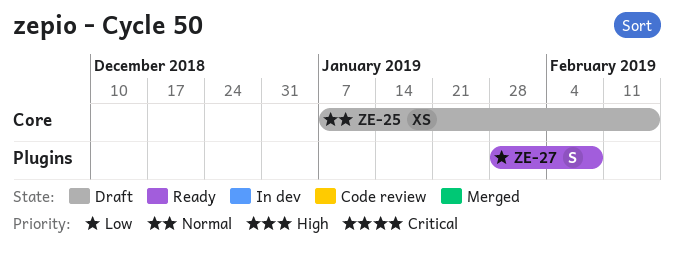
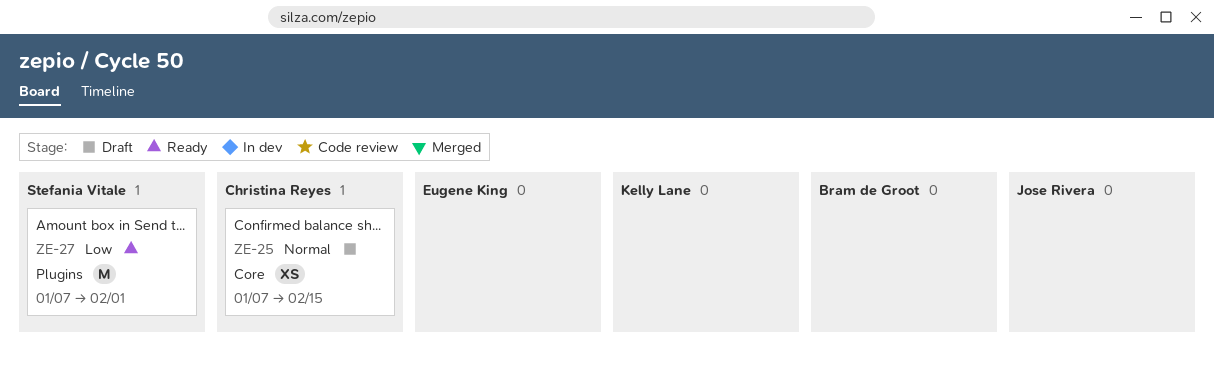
ZE-27, estimate: S -> M
ZE-27, start: Jan 28 -> Jan 7
ZE-27, due: Feb 8 -> Feb 1

